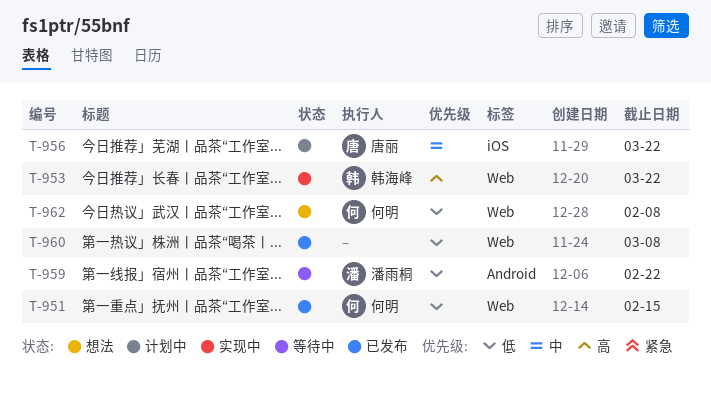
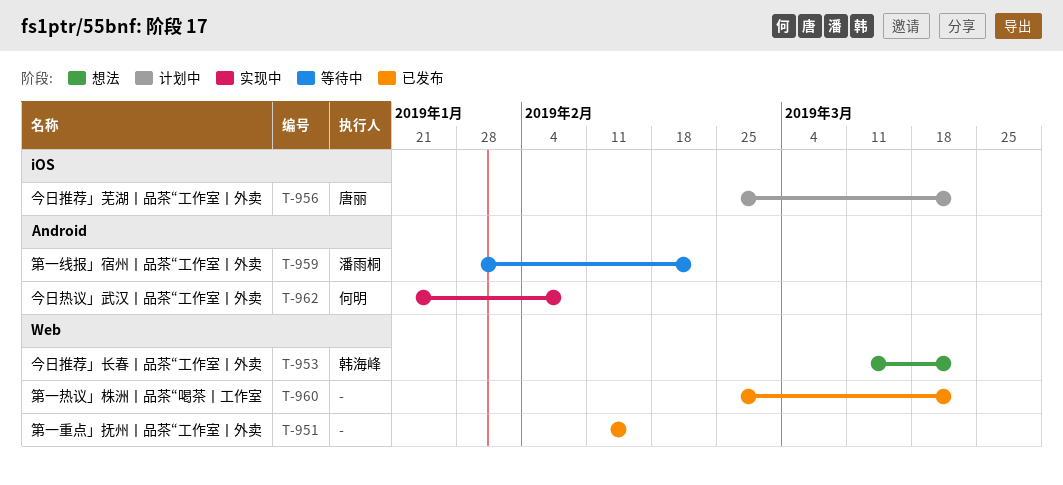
T-951, owner: 何明 -> none
T-953, status: 实现中 -> 想法
T-960, due: Mar 8 -> Mar 22
T-962, status: 想法 -> 实现中
T-962, label: Web -> Android

